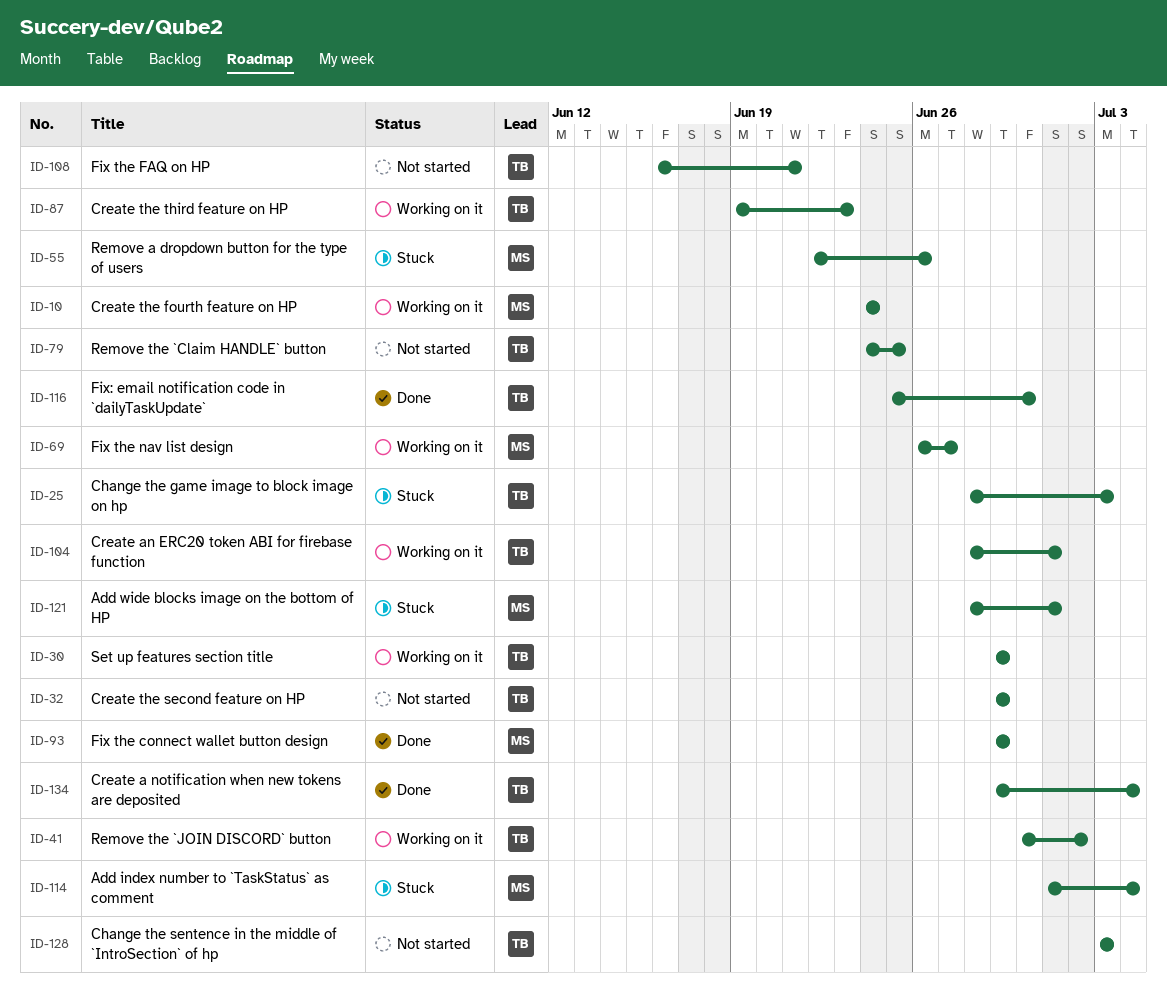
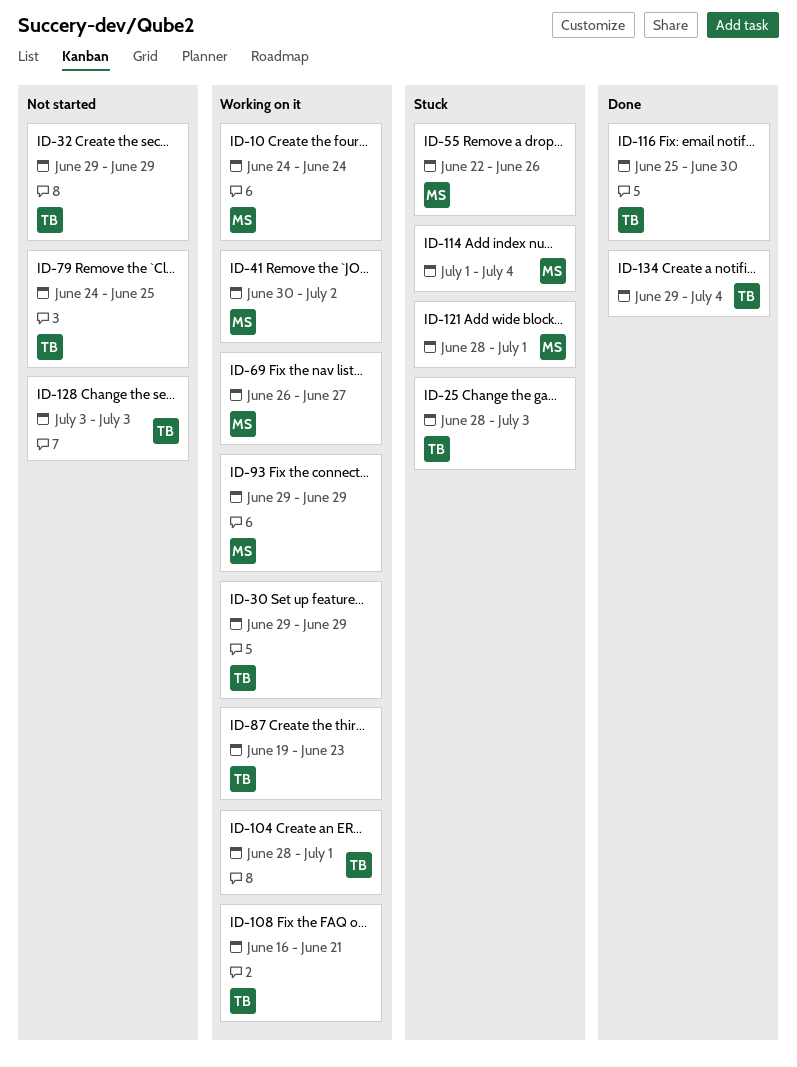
ID-41, owner: TB -> MS
ID-93, status: Done -> Working on it
ID-108, status: Not started -> Working on it

